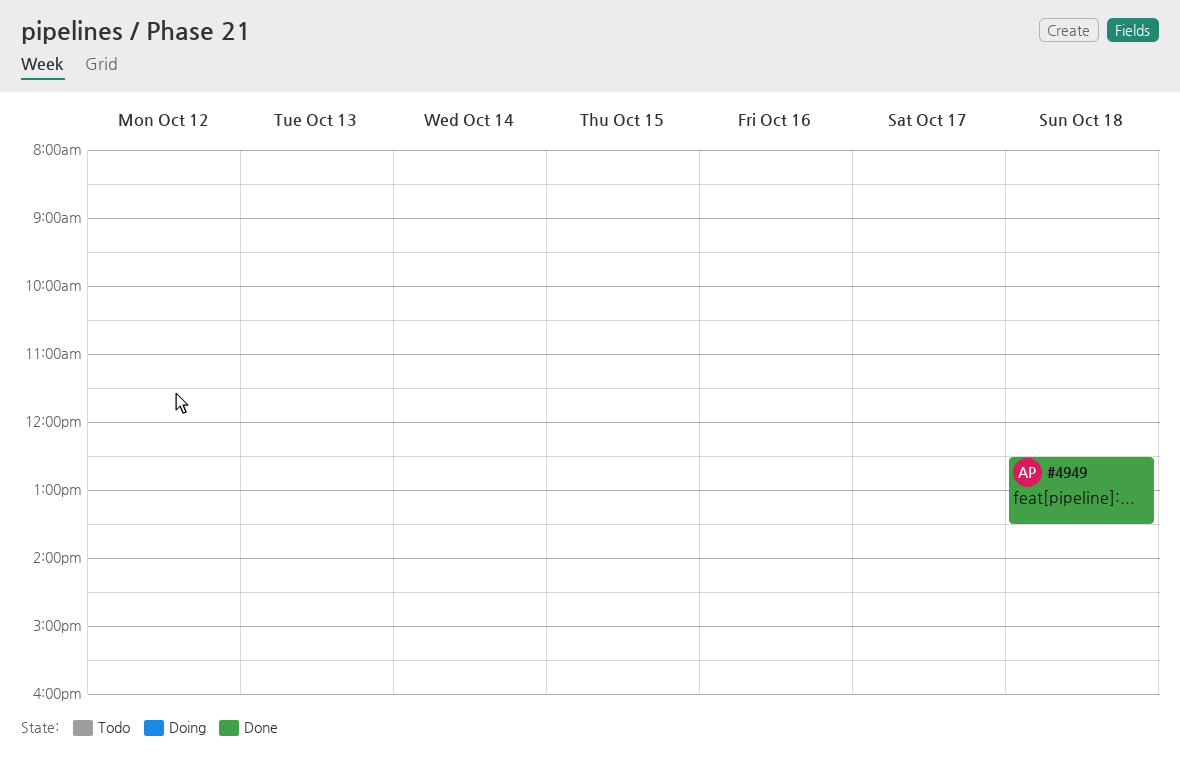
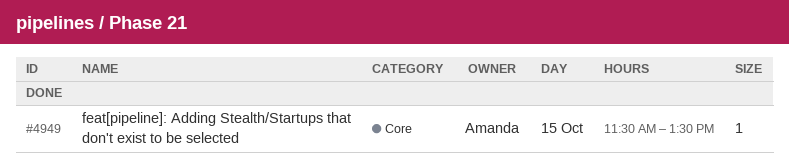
#4949, day: Oct 18 -> Oct 15
#4949, begins: 12:30 -> 11:30

